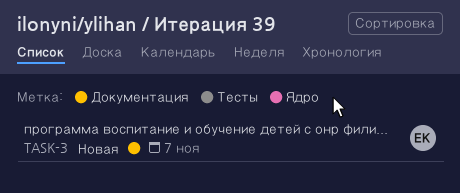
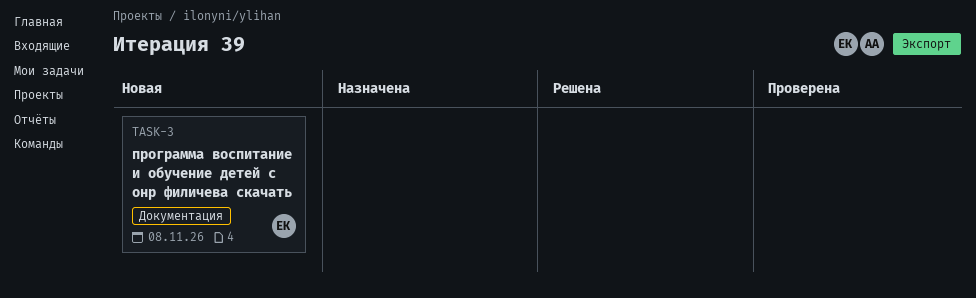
TASK-3, due: Nov 7 -> Nov 8

